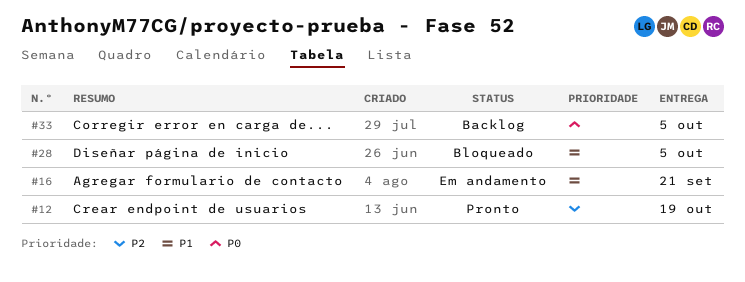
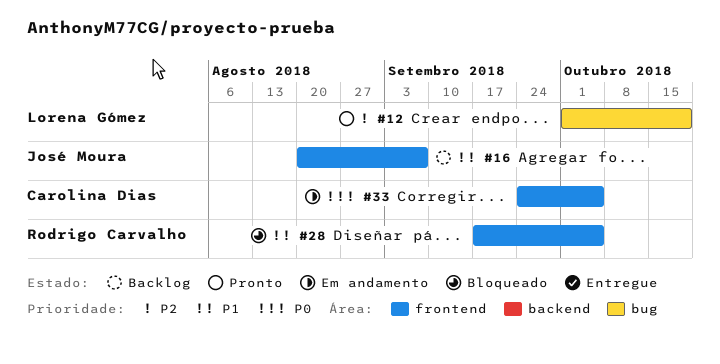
#16, status: Em andamento -> Backlog
#16, due: Sep 21 -> Sep 7
#33, status: Backlog -> Em andamento

